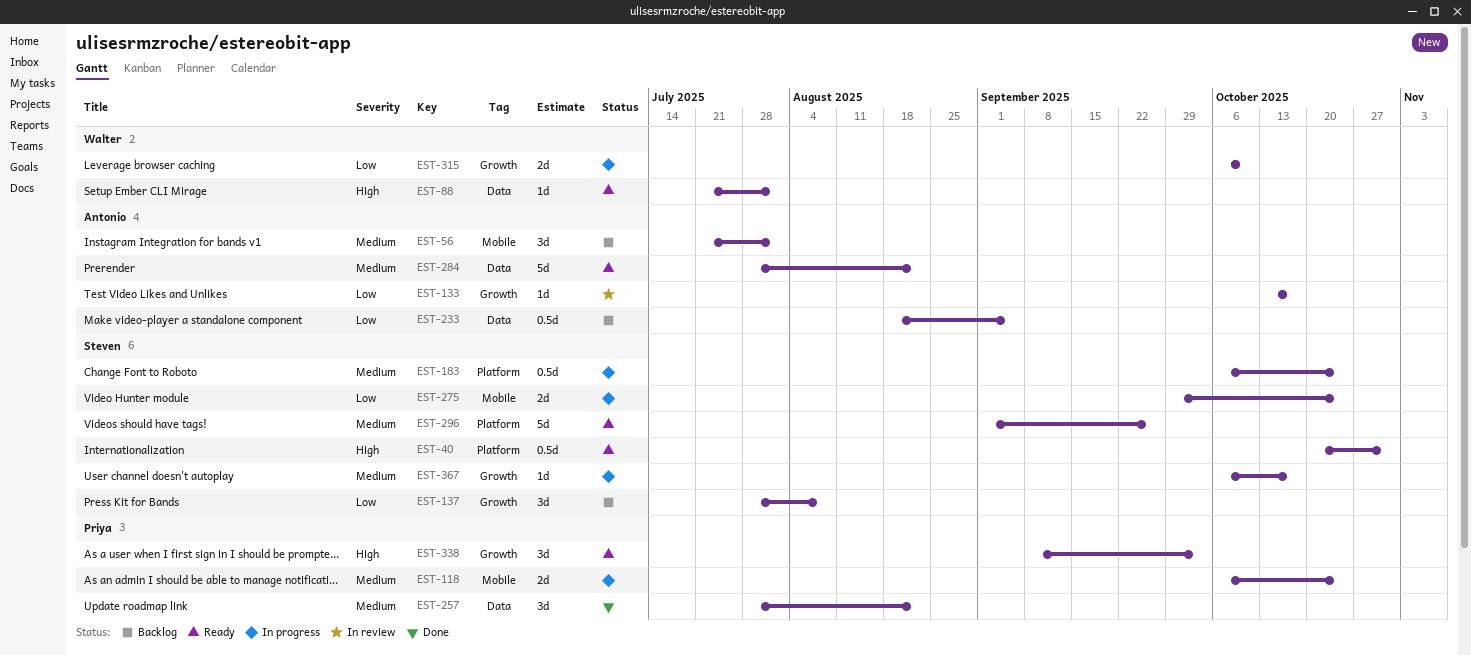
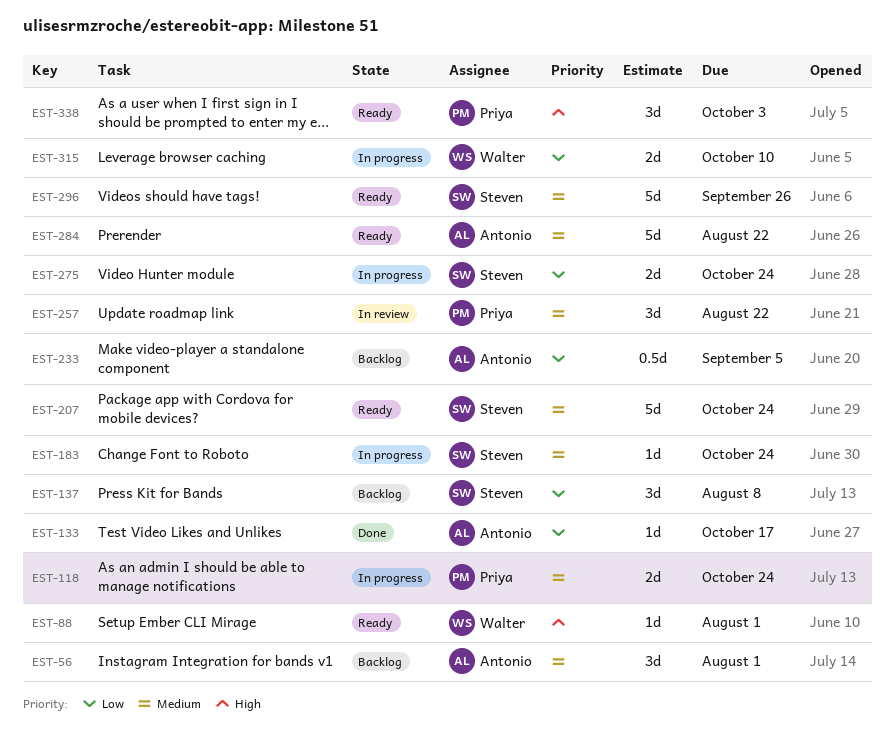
EST-40: present -> none
EST-133, status: In review -> Done
EST-183, estimate: 0.5d -> 1d
EST-207: none -> present
EST-257, status: Done -> In review
EST-367: present -> none

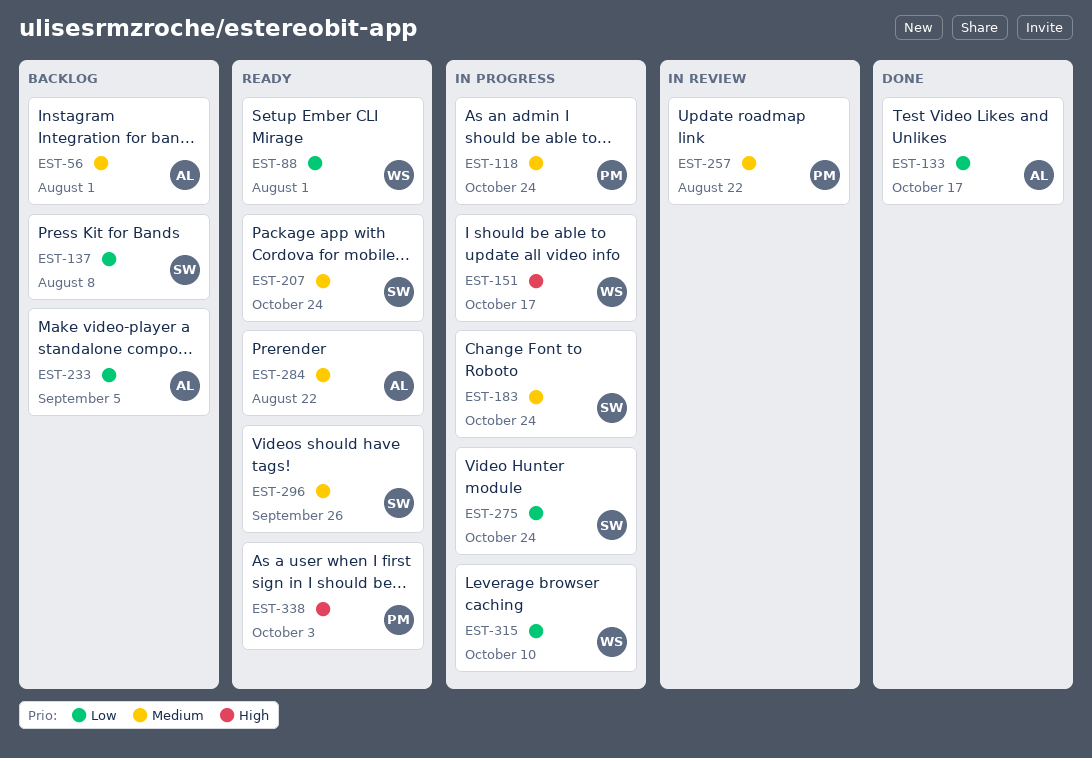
EST-88, priority: High -> Low
EST-151: none -> present

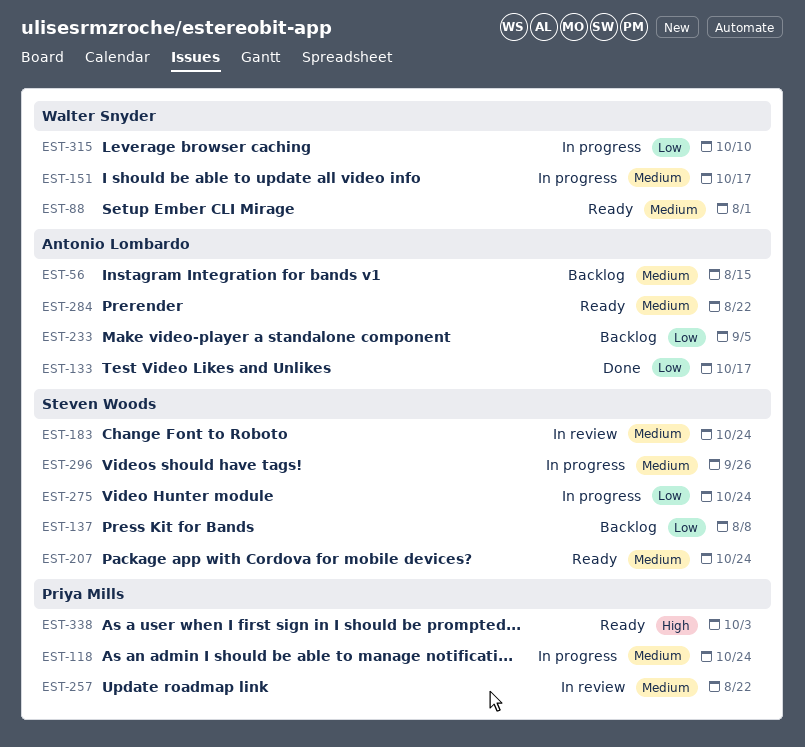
EST-56, due: Aug 1 -> Aug 15
EST-88, priority: Low -> Medium
EST-151, priority: High -> Medium
EST-183, status: In progress -> In review
EST-296, status: Ready -> In progress

